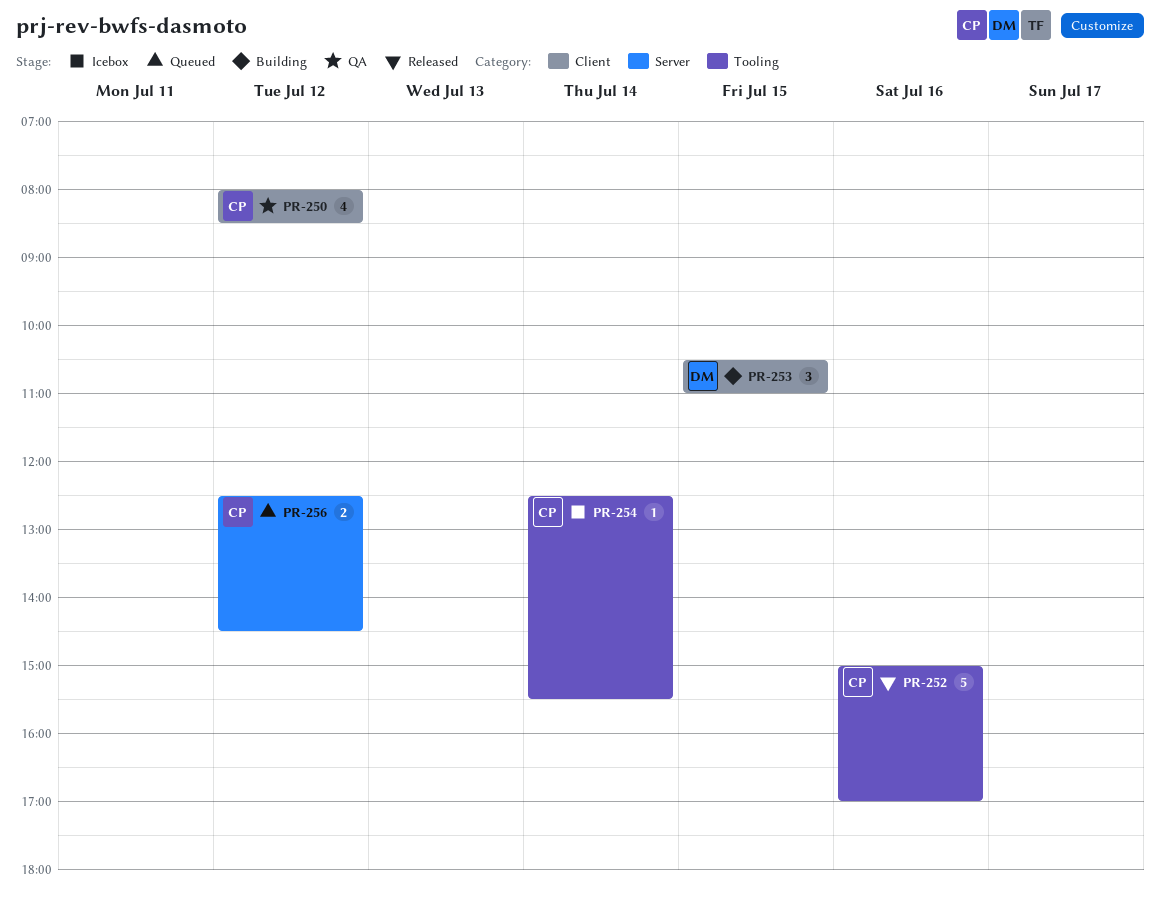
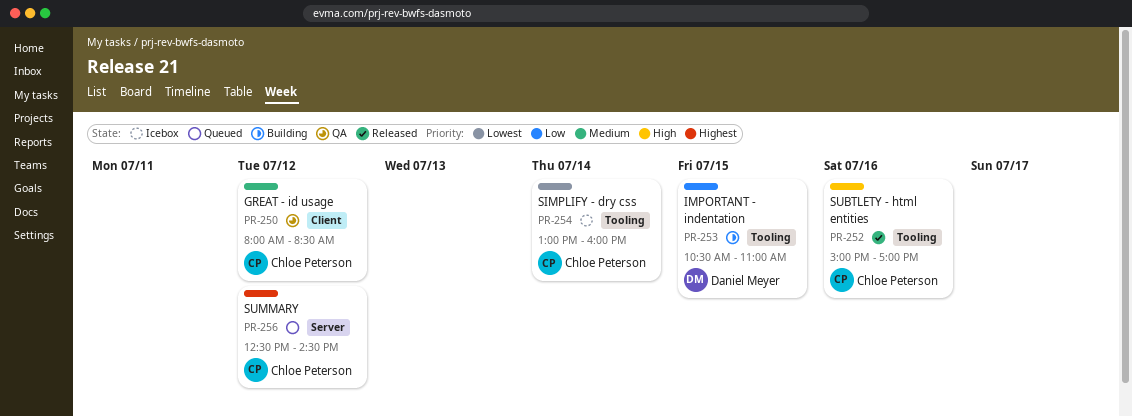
PR-253, label: Client -> Tooling
PR-254, begins: 12:30 -> 13:00
PR-254, ends: 15:30 -> 16:00

